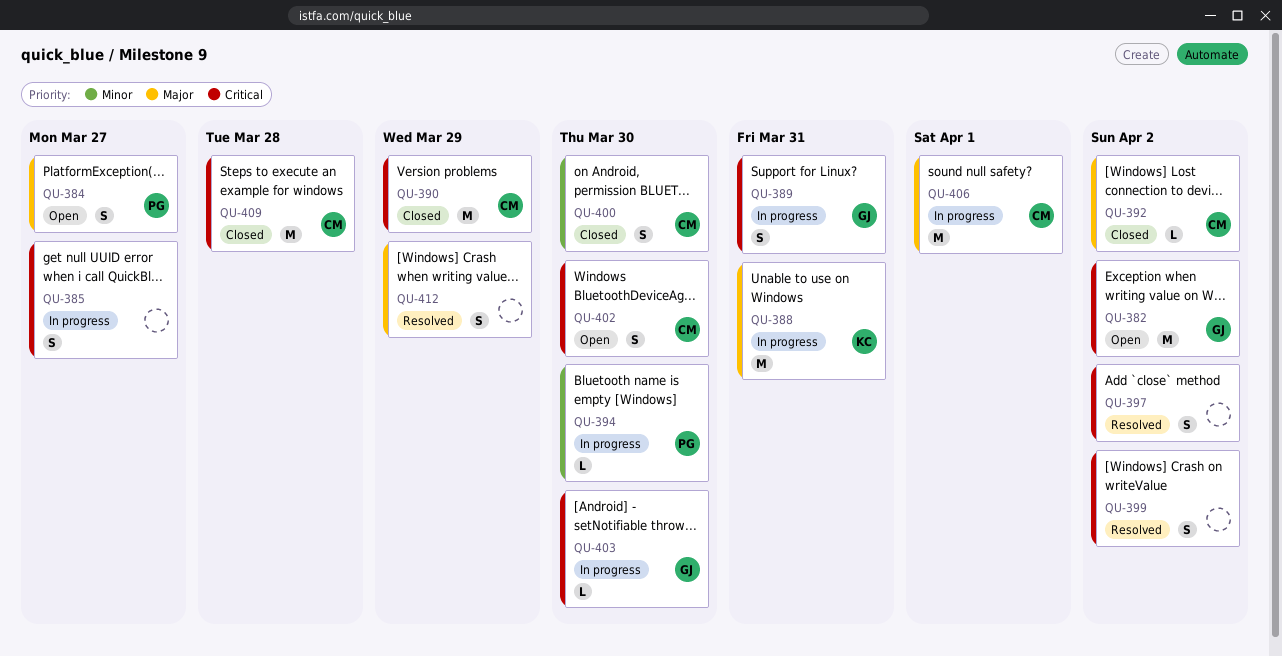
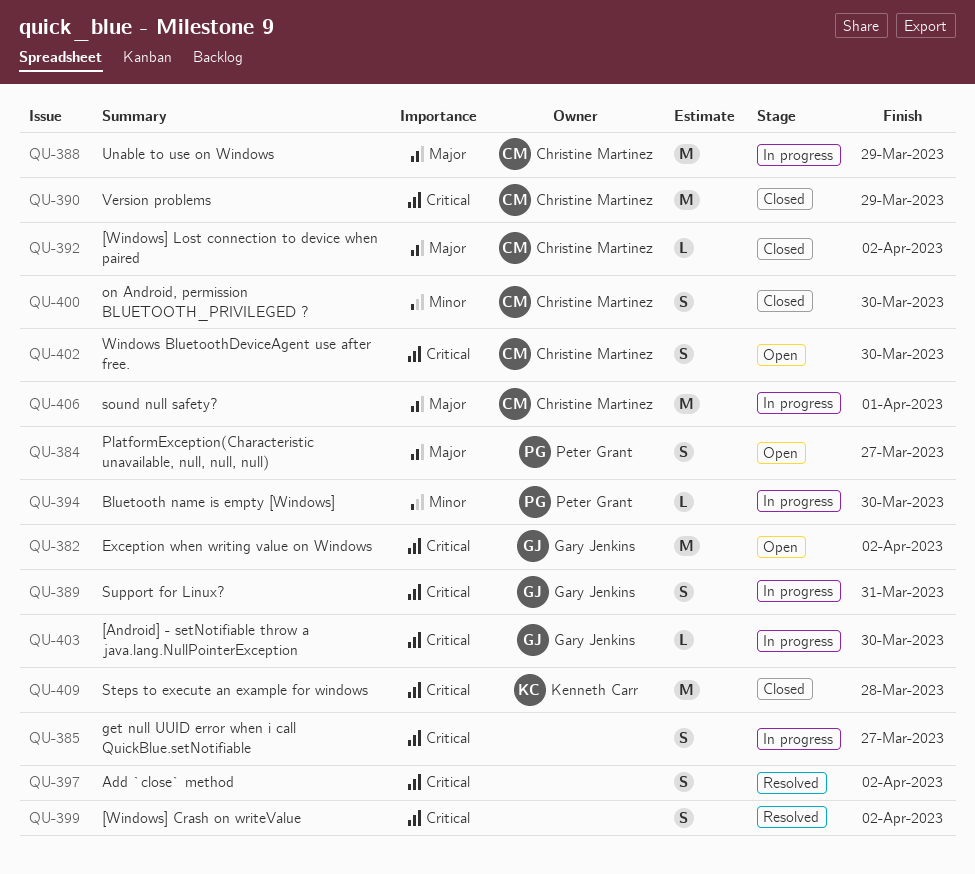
QU-388, owner: Kenneth Carr -> Christine Martinez
QU-388, due: Mar 31 -> Mar 29
QU-409, owner: Christine Martinez -> Kenneth Carr
QU-412: present -> none

